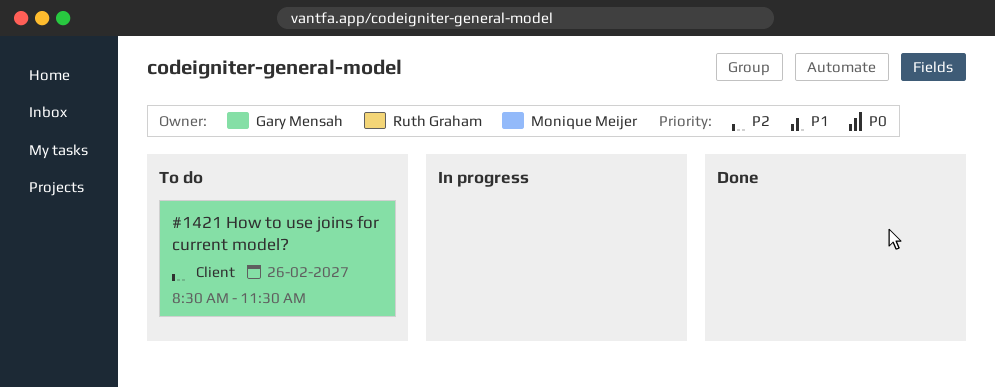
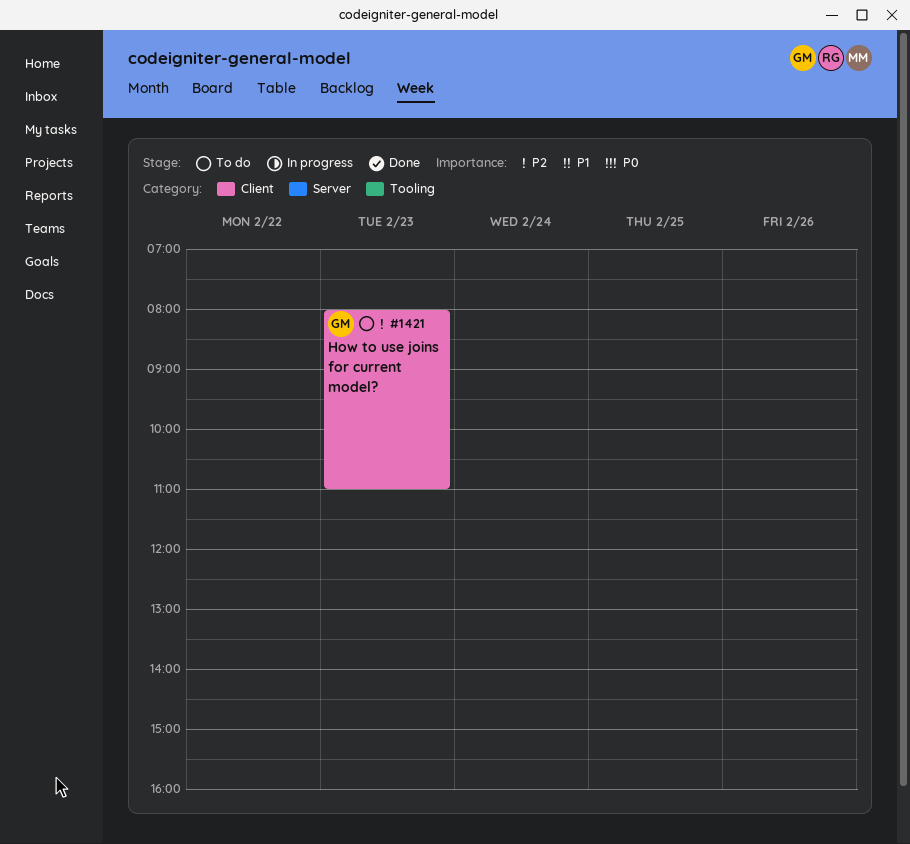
#1421, day: Feb 26 -> Feb 23
#1421, begins: 08:30 -> 08:00
#1421, ends: 11:30 -> 11:00

